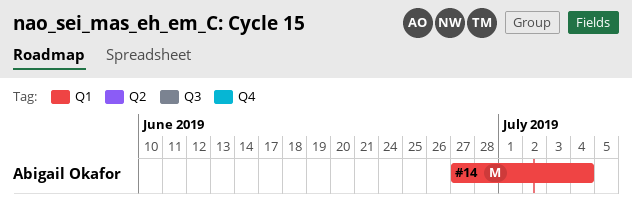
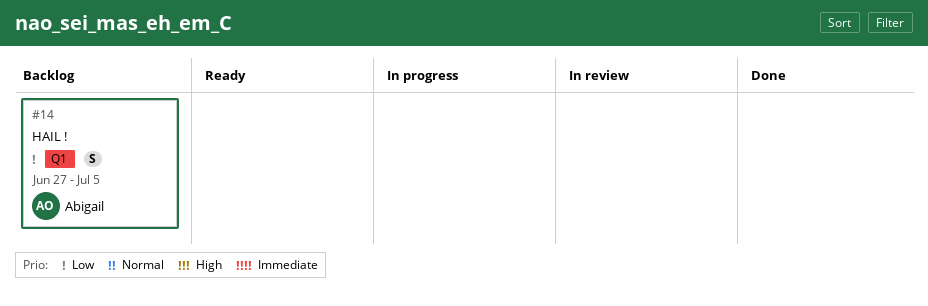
#14, estimate: M -> S
#14, due: Jul 4 -> Jul 5

